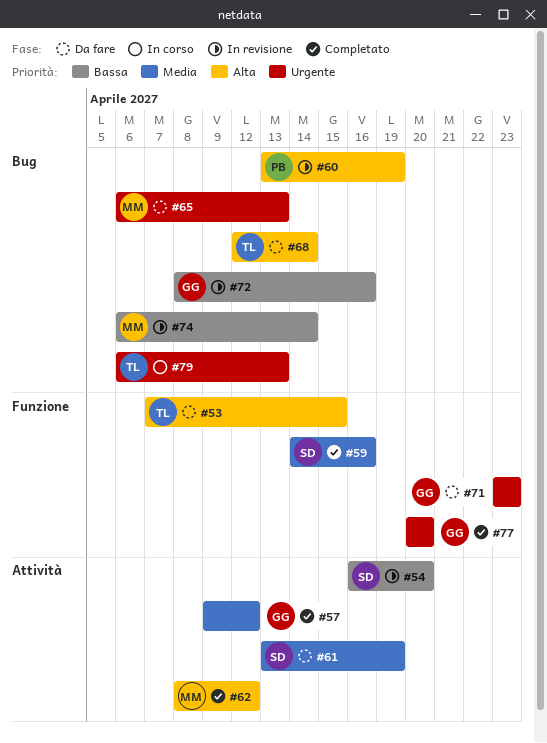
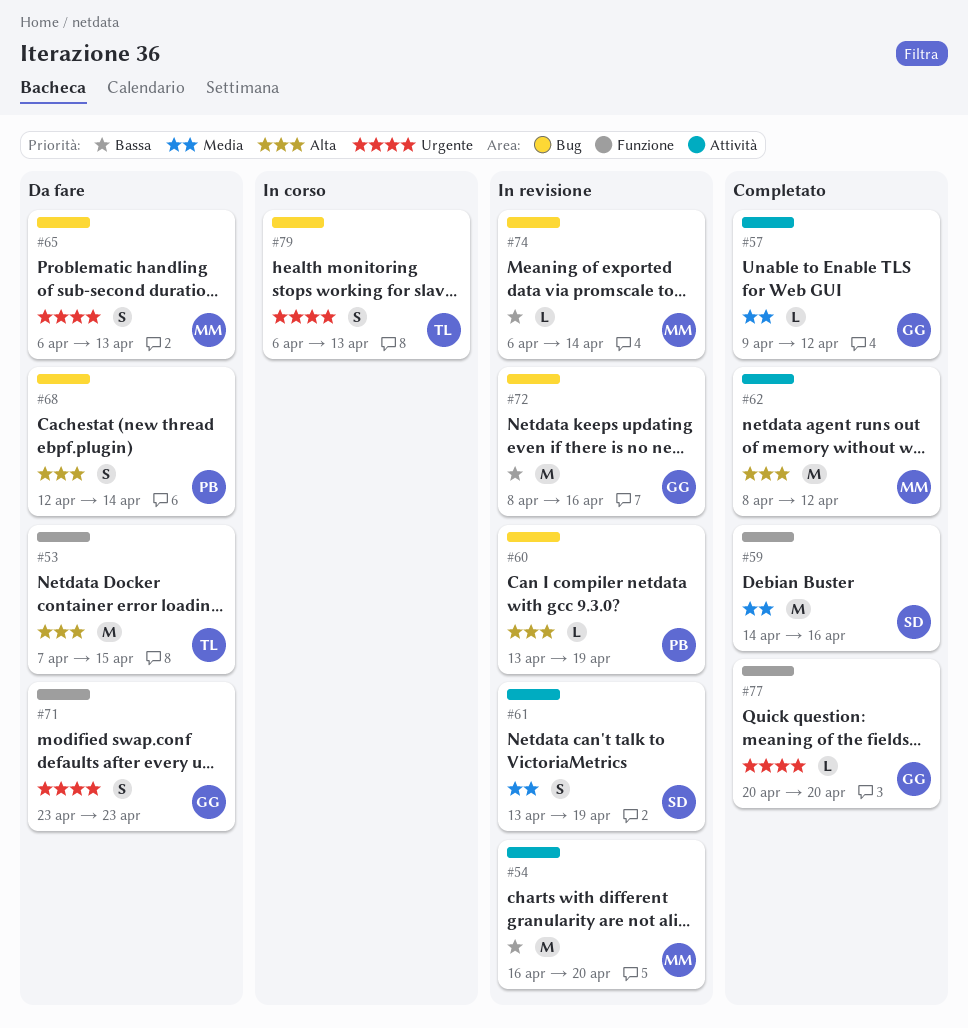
#54, owner: SD -> MM
#61, status: Da fare -> In revisione
#68, owner: TL -> PB

